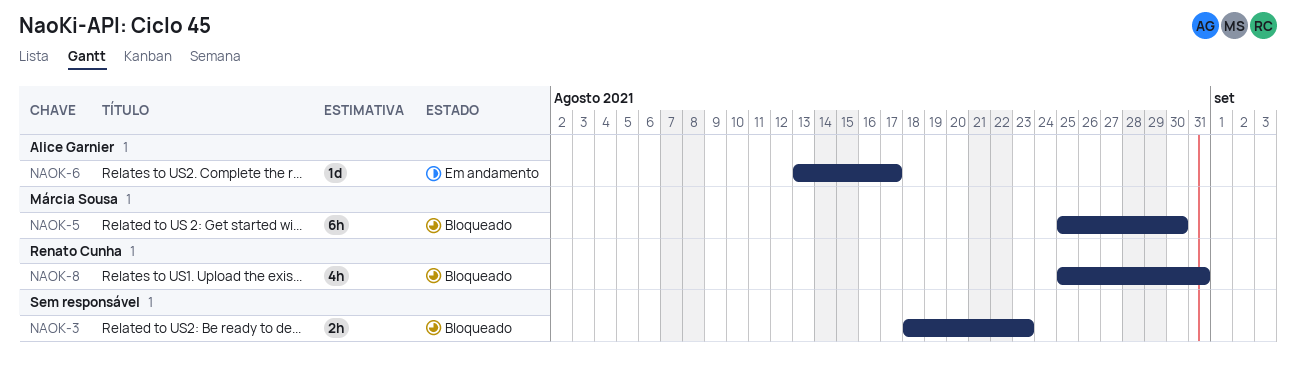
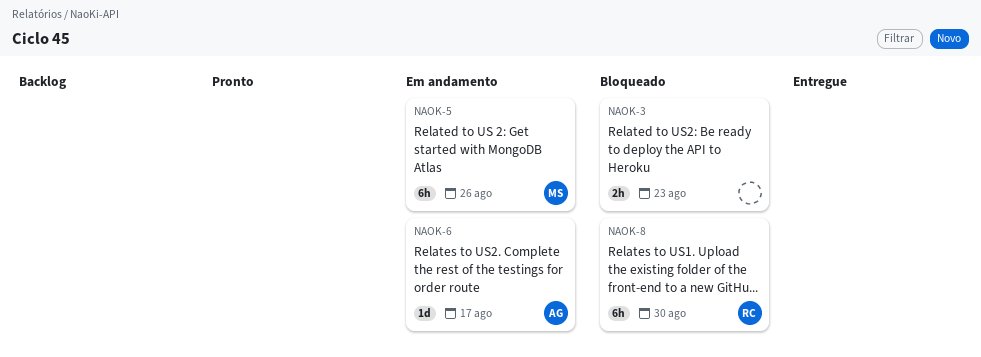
NAOK-5, status: Bloqueado -> Em andamento
NAOK-5, due: Aug 30 -> Aug 26
NAOK-8, estimate: 4h -> 6h
NAOK-8, due: Aug 31 -> Aug 30

